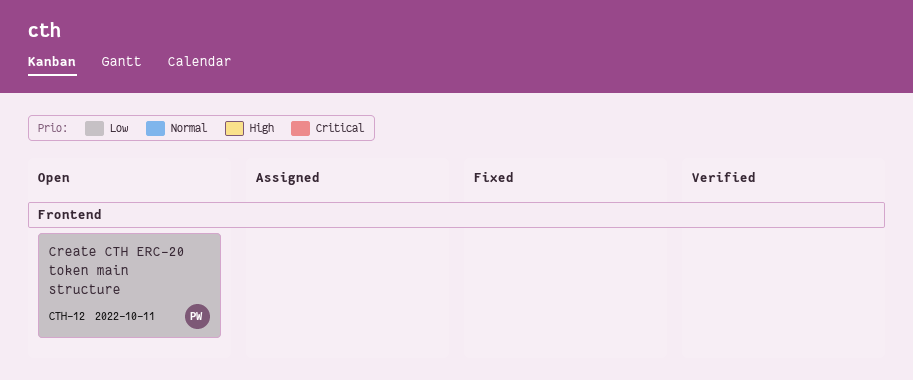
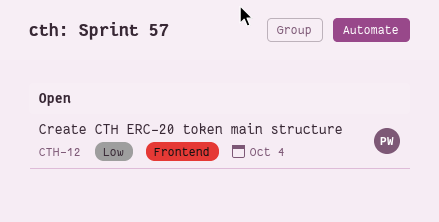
CTH-12, due: Oct 11 -> Oct 4

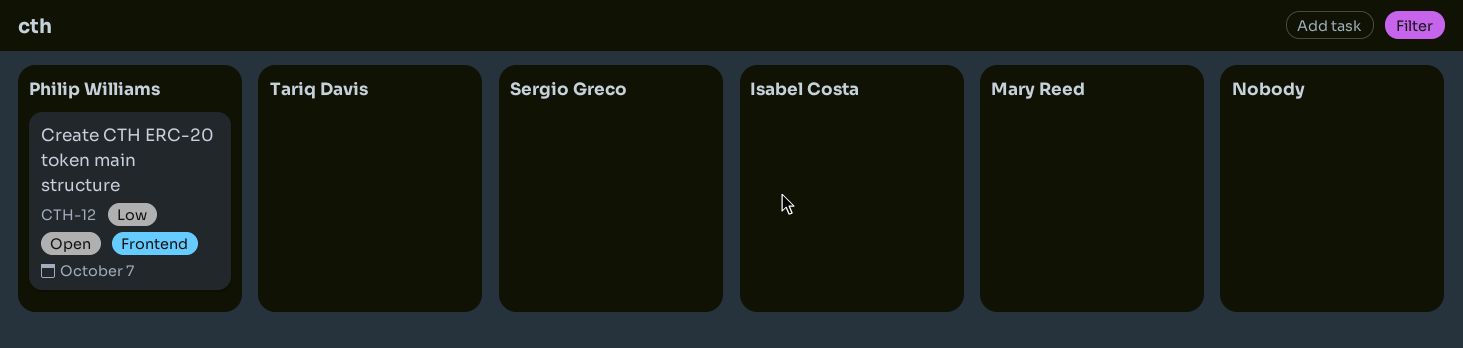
CTH-12, due: Oct 4 -> Oct 7

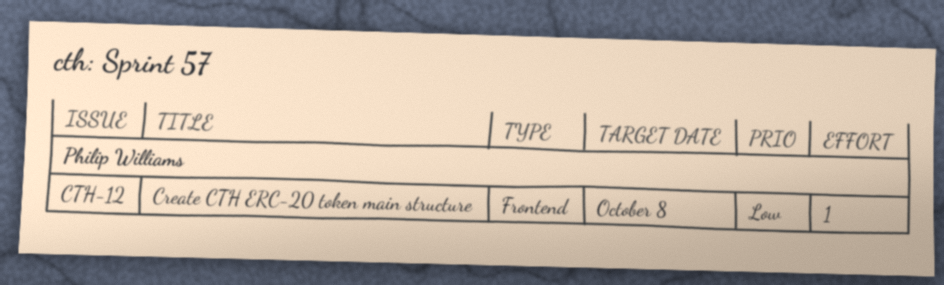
CTH-12, due: Oct 7 -> Oct 8

